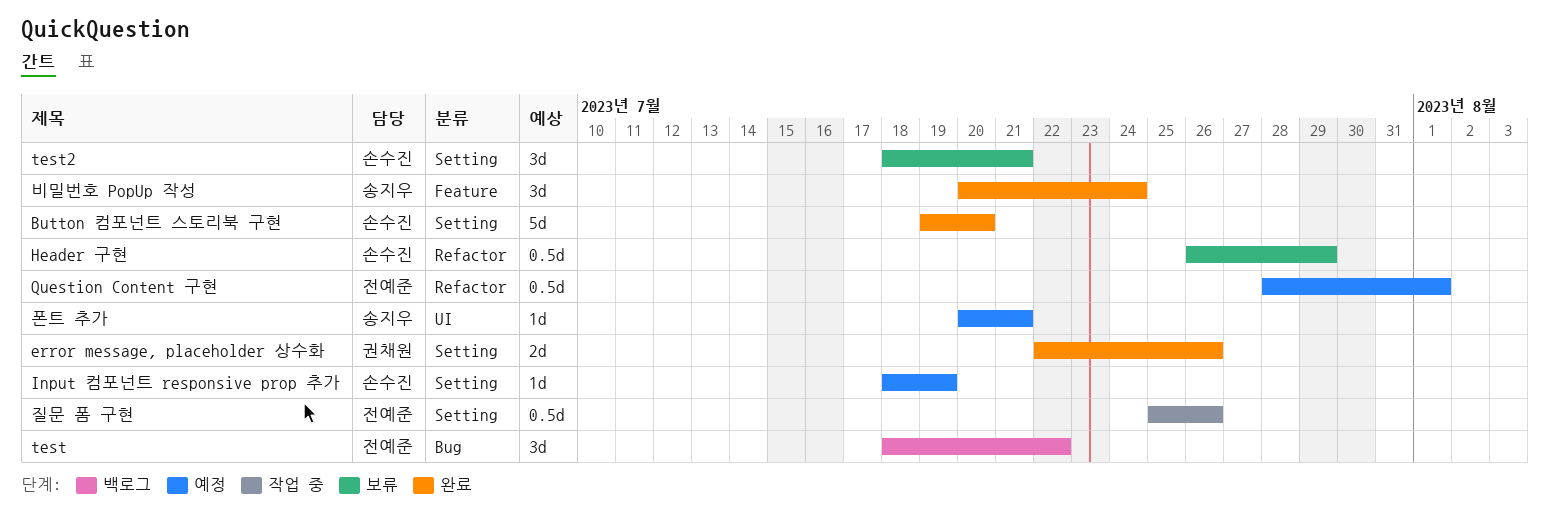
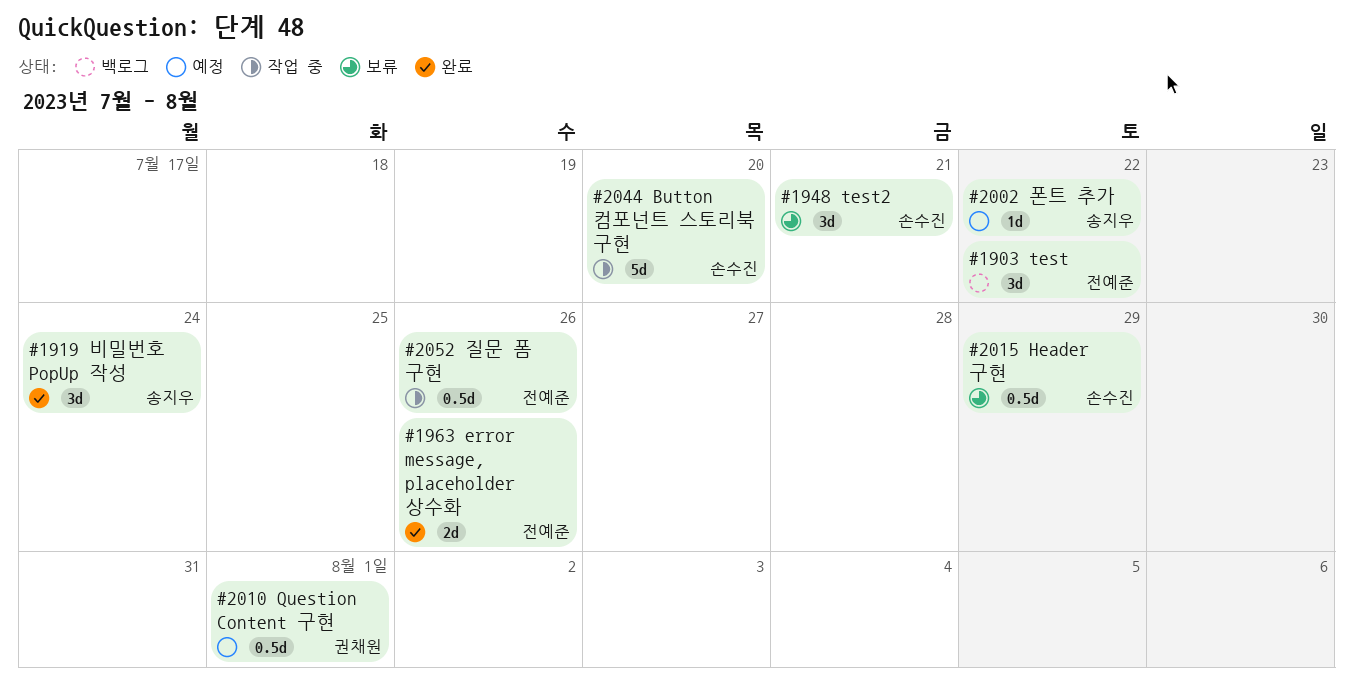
Button 컴포넌트 스토리북 구현, status: 완료 -> 작업 중
error message, placeholder 상수화, owner: 권채원 -> 전예준
Input 컴포넌트 responsive prop 추가: present -> none
Question Content 구현, owner: 전예준 -> 권채원
폰트 추가, due: Jul 21 -> Jul 22

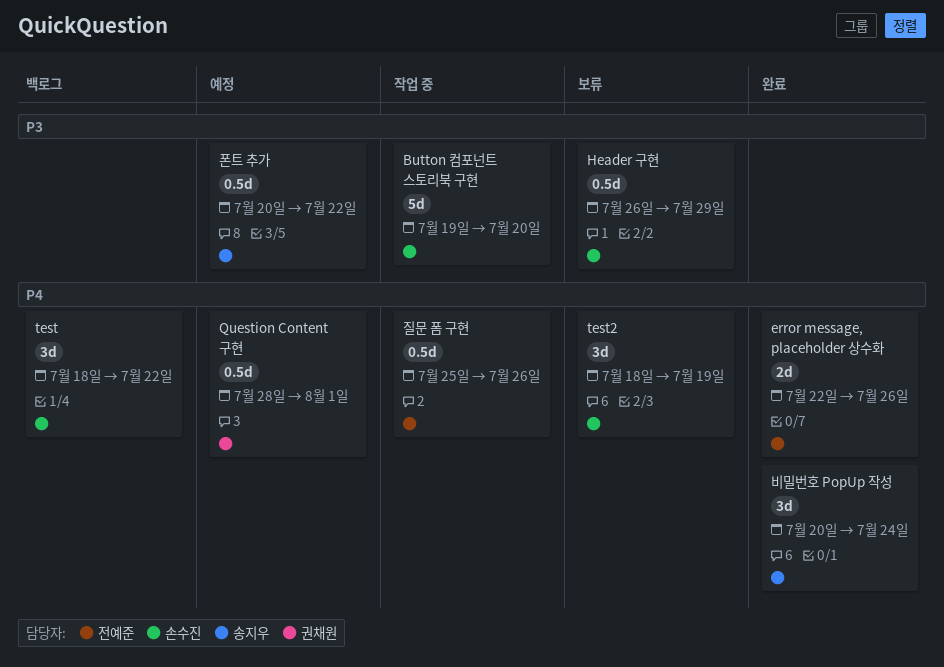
test, owner: 전예준 -> 손수진
test2, due: Jul 21 -> Jul 19
폰트 추가, estimate: 1d -> 0.5d

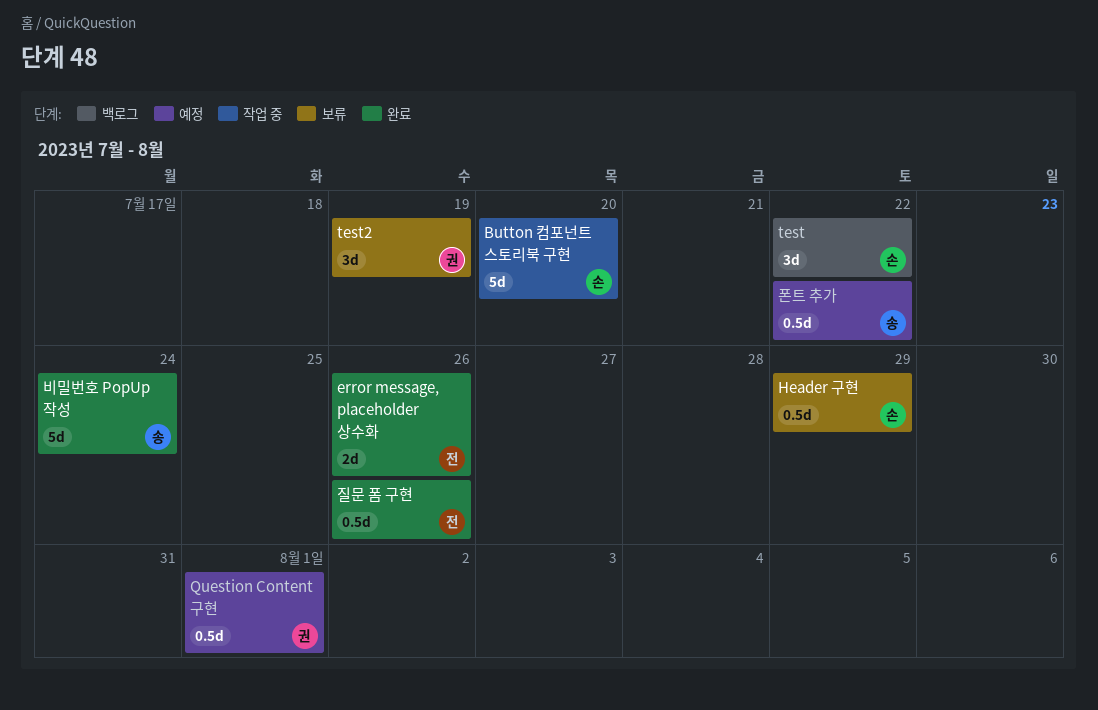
test2, owner: 손수진 -> 권채원
비밀번호 PopUp 작성, estimate: 3d -> 5d
질문 폼 구현, status: 작업 중 -> 완료

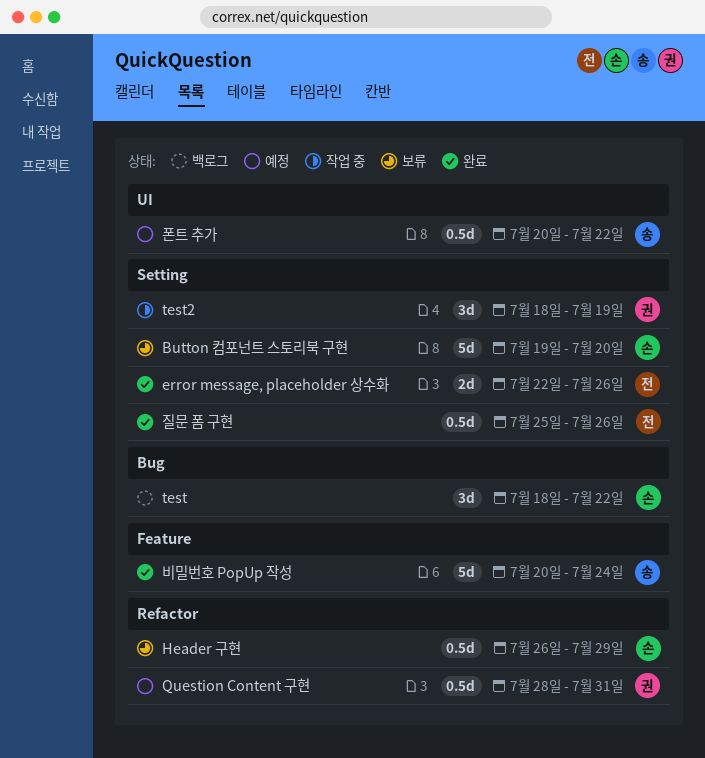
Button 컴포넌트 스토리북 구현, status: 작업 중 -> 보류
Question Content 구현, due: Aug 1 -> Jul 31
test2, status: 보류 -> 작업 중

